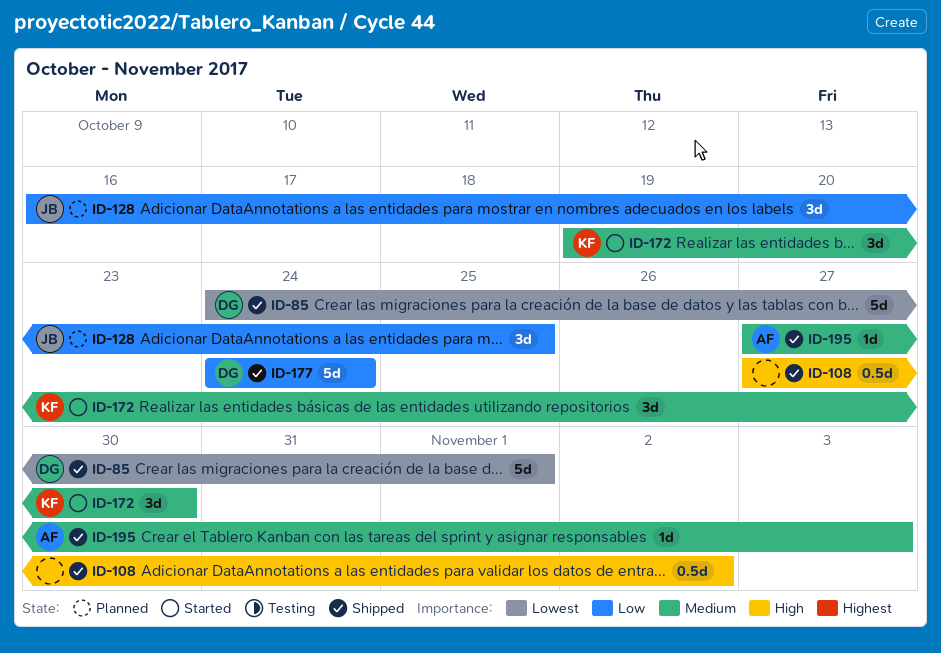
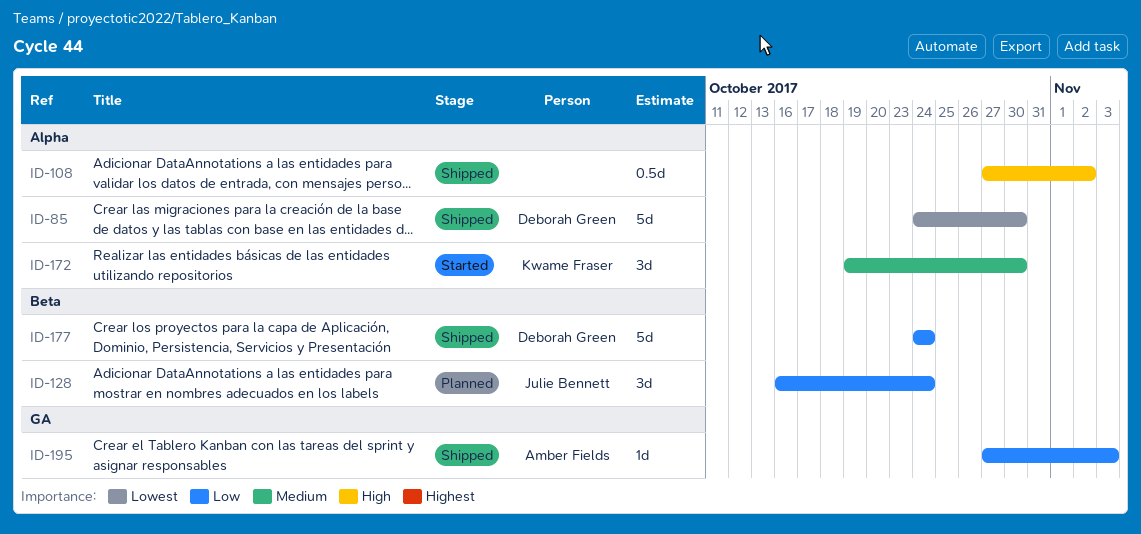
ID-85, due: Nov 1 -> Oct 30
ID-128, due: Oct 25 -> Oct 24
ID-195, priority: Medium -> Low

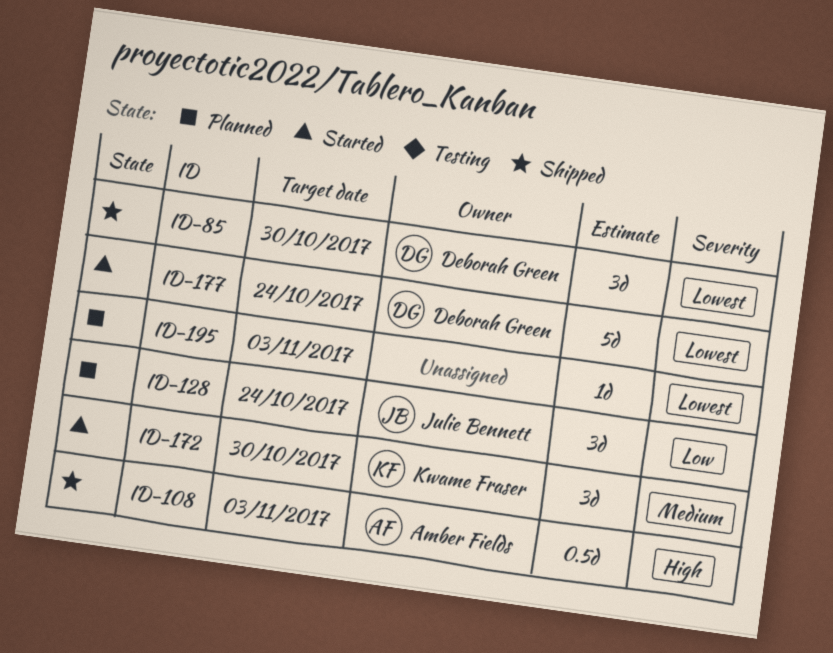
ID-85, estimate: 5d -> 3d
ID-108, owner: none -> Amber Fields
ID-108, due: Nov 2 -> Nov 3
ID-177, status: Shipped -> Started
ID-177, priority: Low -> Lowest
ID-195, status: Shipped -> Planned
ID-195, owner: Amber Fields -> none
ID-195, priority: Low -> Lowest

